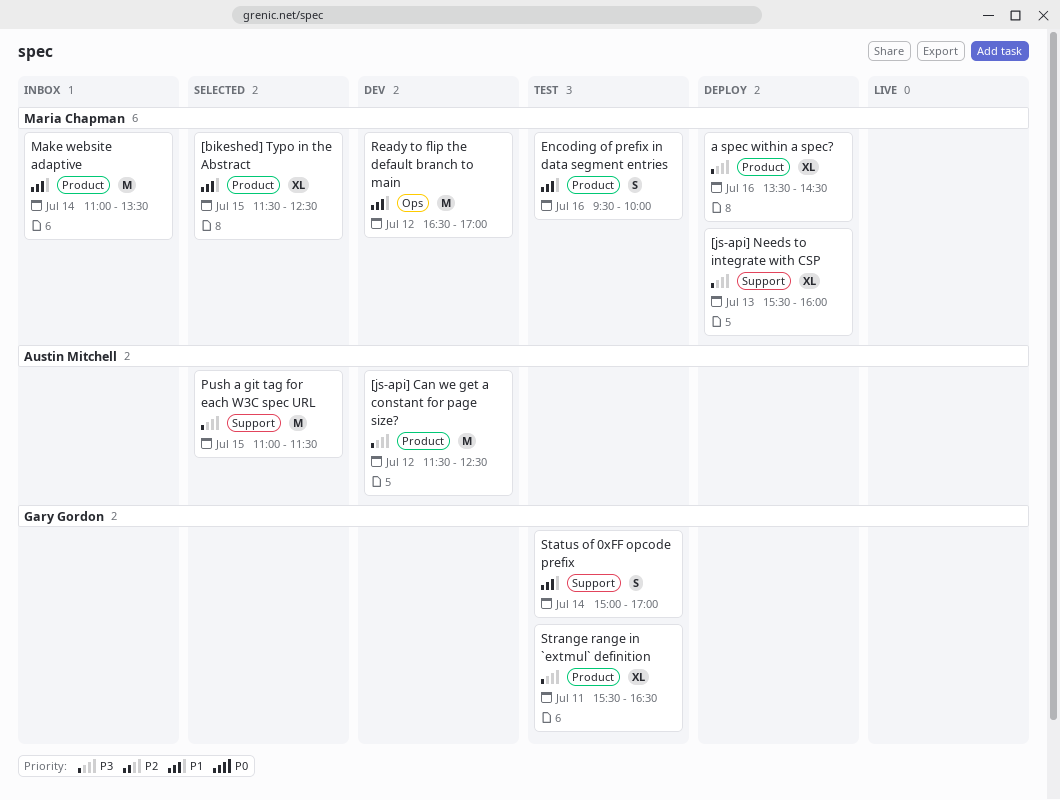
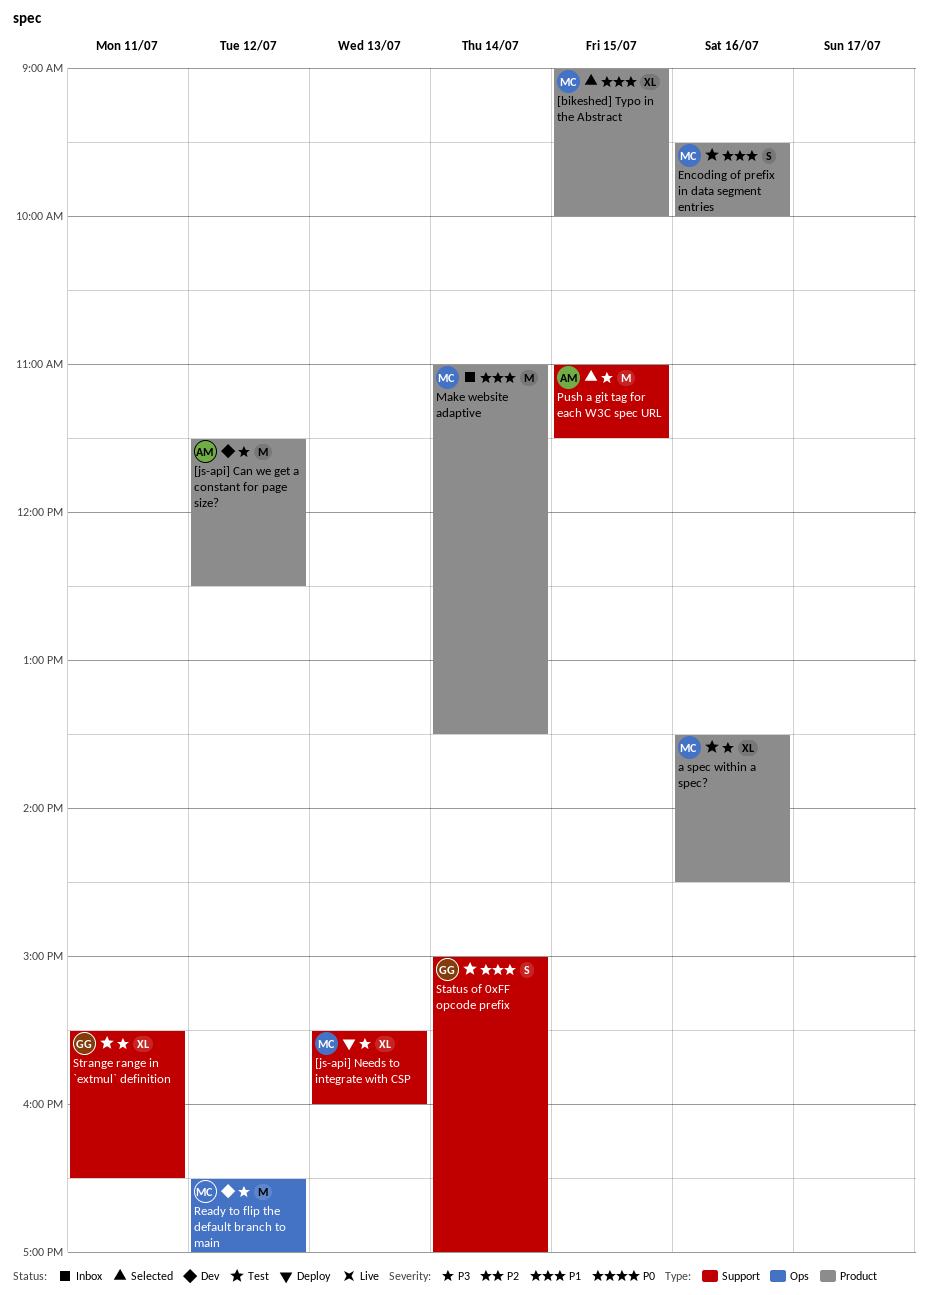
[bikeshed] Typo in the Abstract, begins: 11:30 -> 09:00
[bikeshed] Typo in the Abstract, ends: 12:30 -> 10:00
a spec within a spec?, status: Deploy -> Test
Ready to flip the default branch to main, priority: P1 -> P3
Strange range in `extmul` definition, label: Product -> Support

